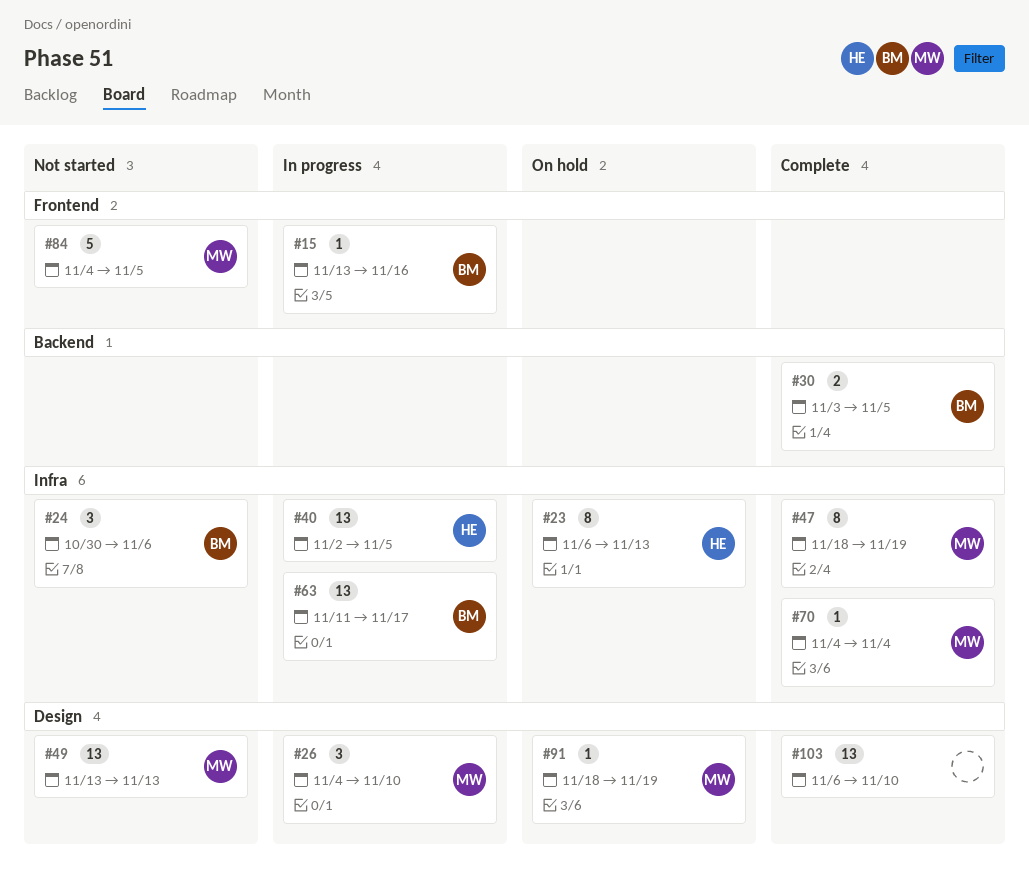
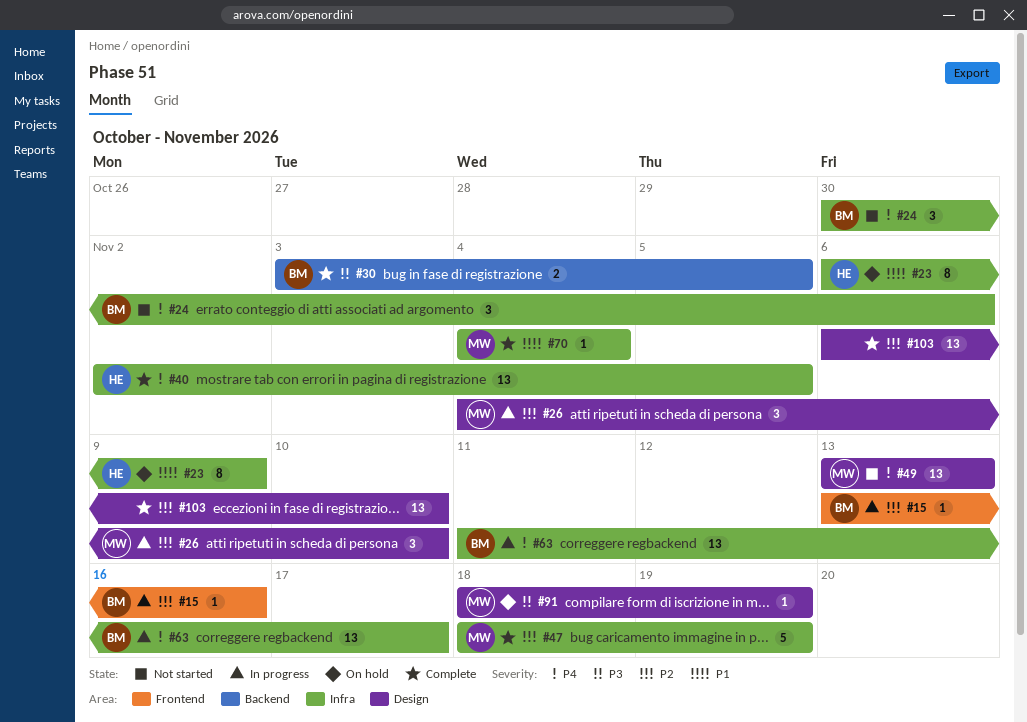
#23, due: Nov 13 -> Nov 9
#40, status: In progress -> Complete
#47, estimate: 8 -> 5
#84: present -> none

